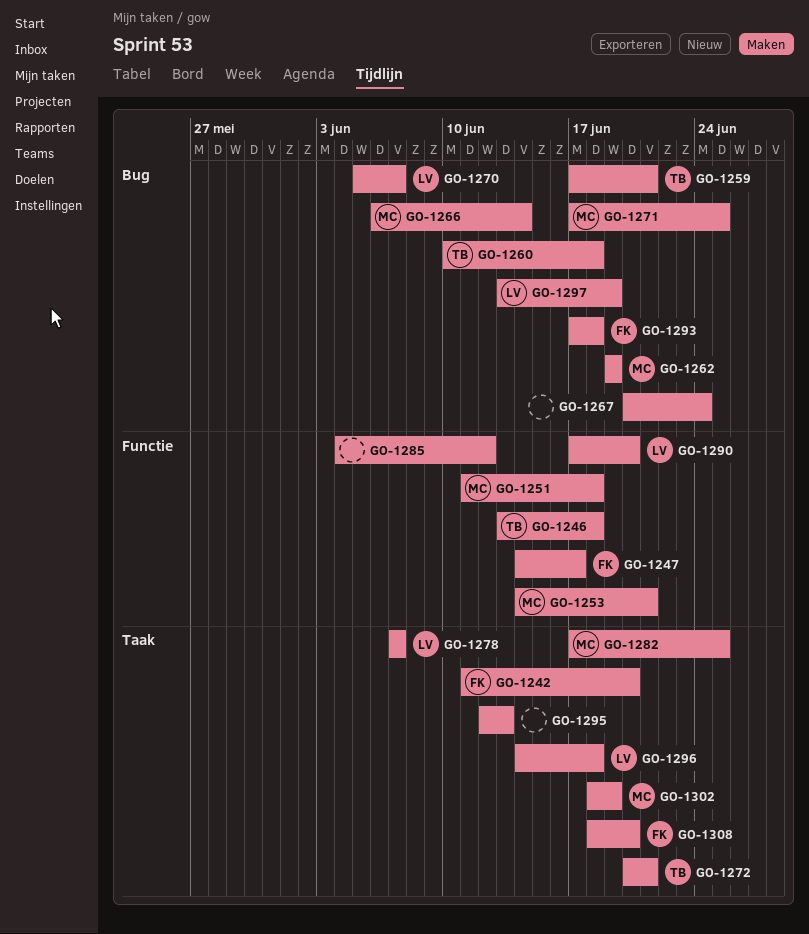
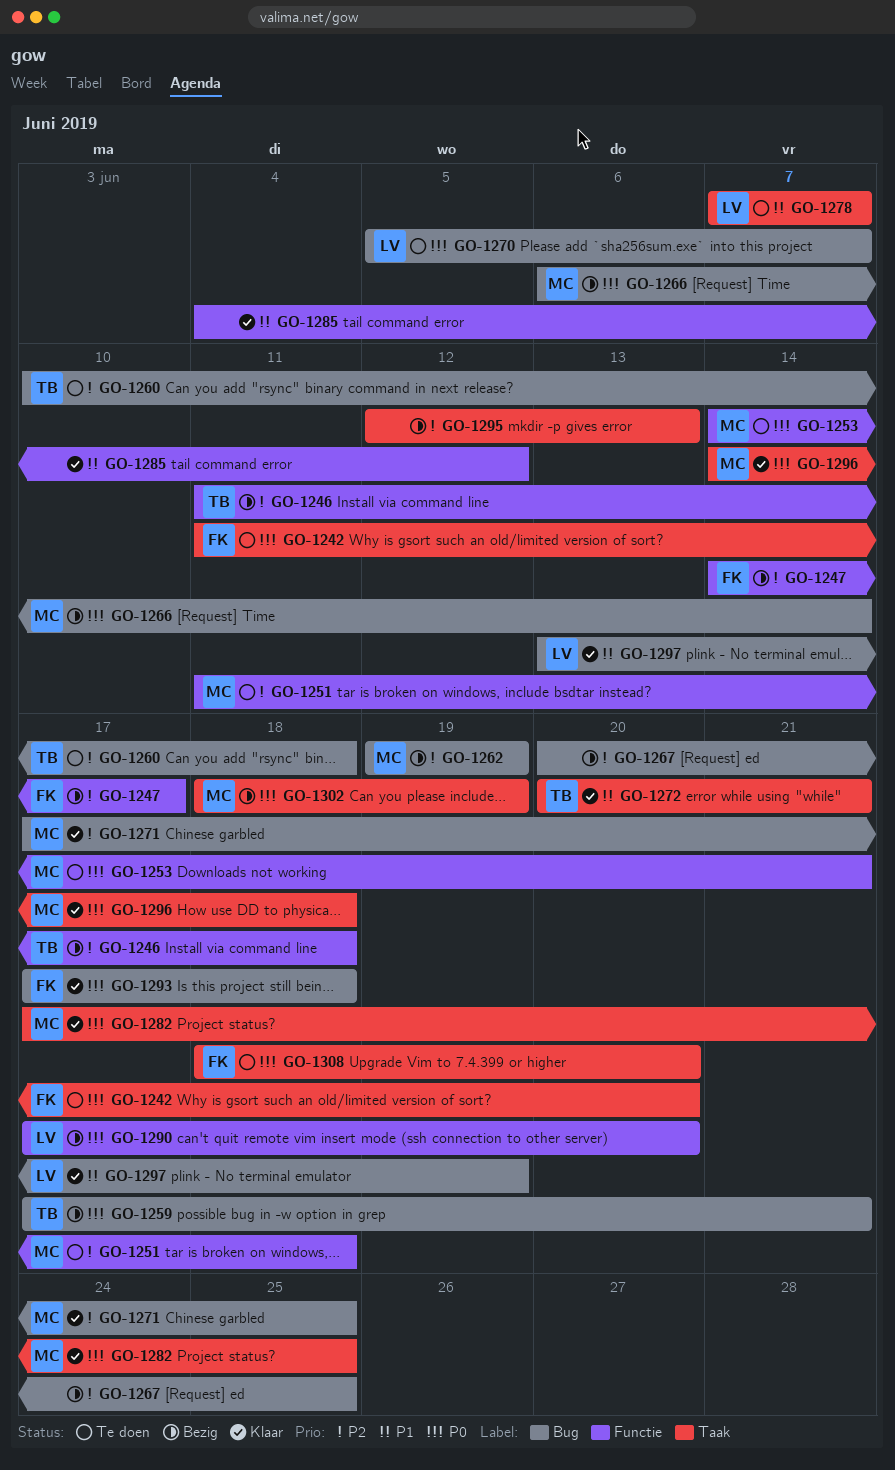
GO-1246, start: Jun 13 -> Jun 11
GO-1267, due: Jun 24 -> Jun 25
GO-1296, owner: LV -> MC

